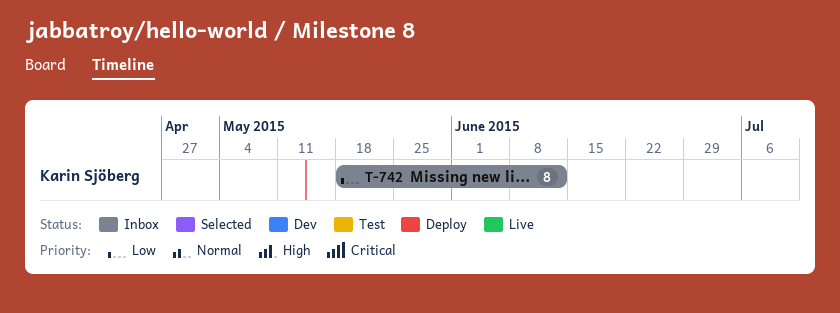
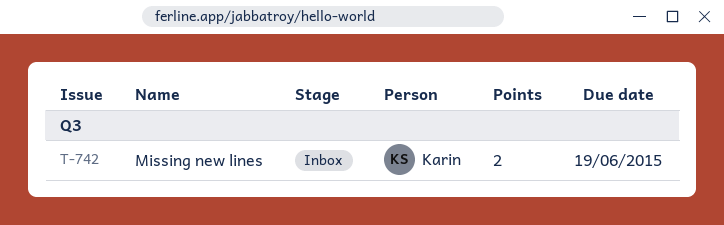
T-742, estimate: 8 -> 2
T-742, due: Jun 12 -> Jun 19

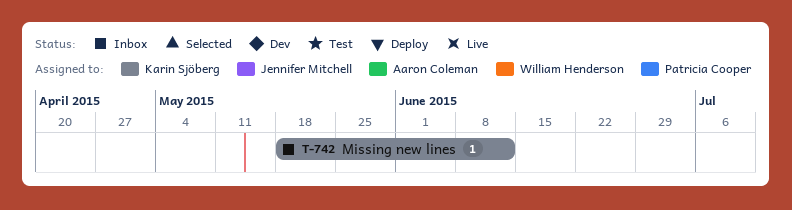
T-742, estimate: 2 -> 1
T-742, due: Jun 19 -> Jun 12

